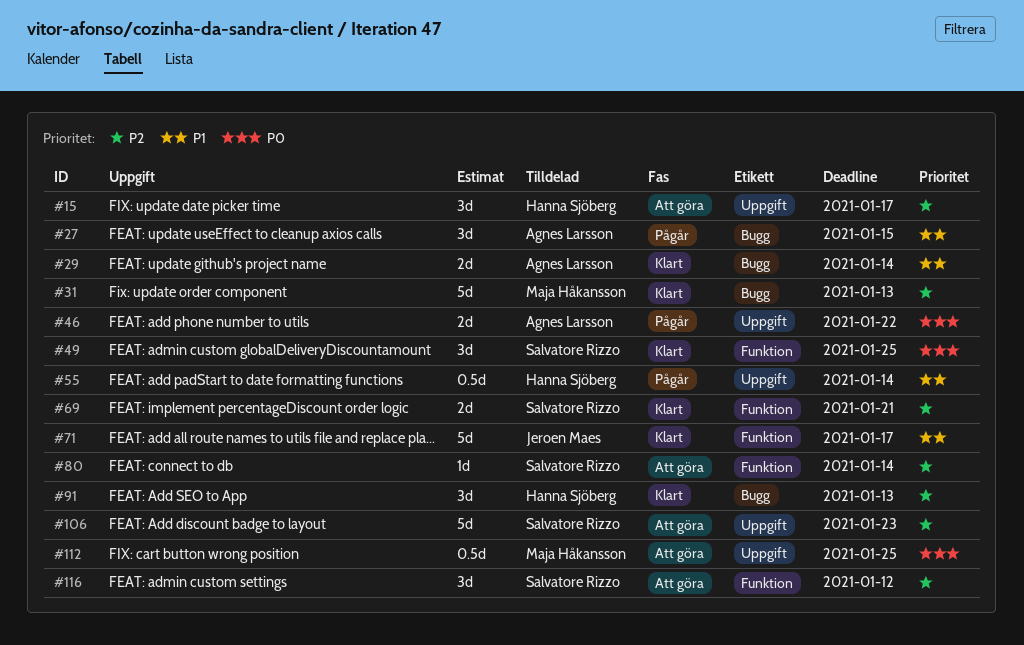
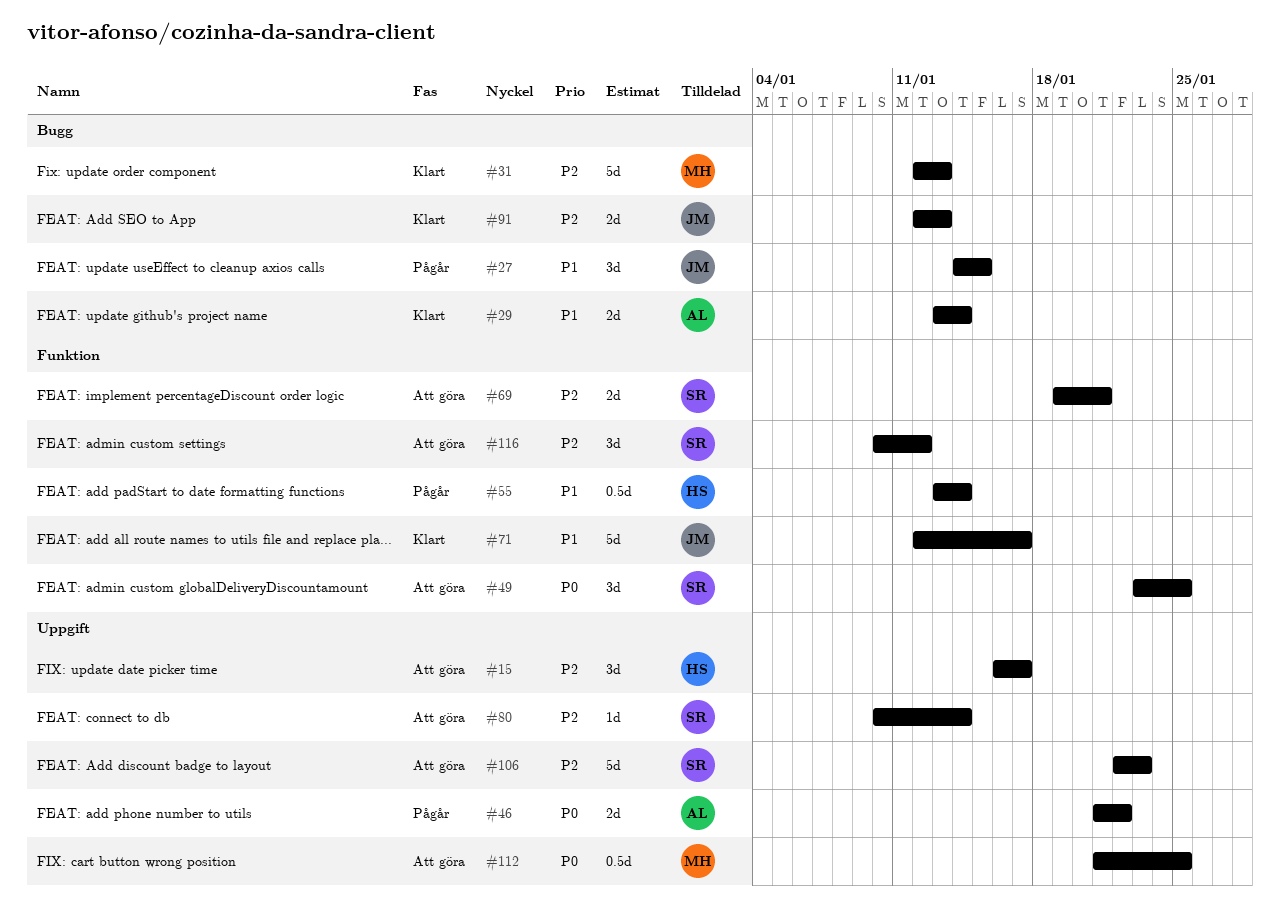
#27, owner: Agnes Larsson -> Jeroen Maes
#49, status: Klart -> Att göra
#55, label: Uppgift -> Funktion
#69, status: Klart -> Att göra
#80, label: Funktion -> Uppgift
#91, owner: Hanna Sjöberg -> Jeroen Maes
#91, estimate: 3d -> 2d

